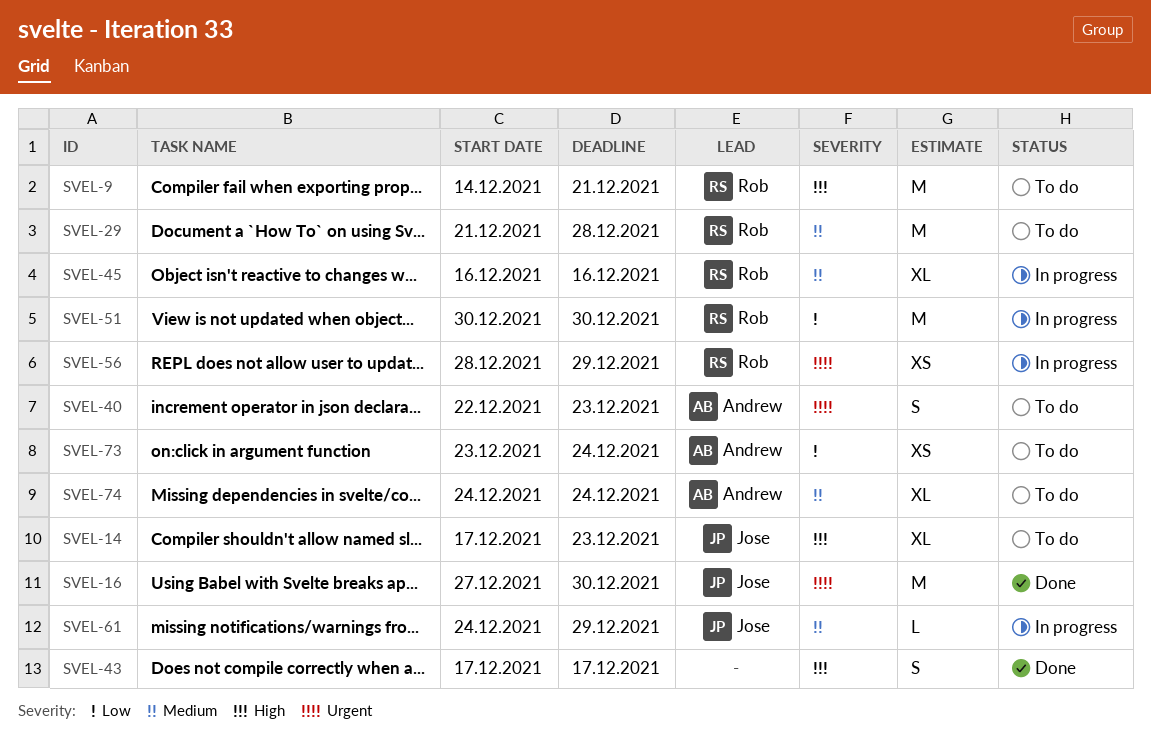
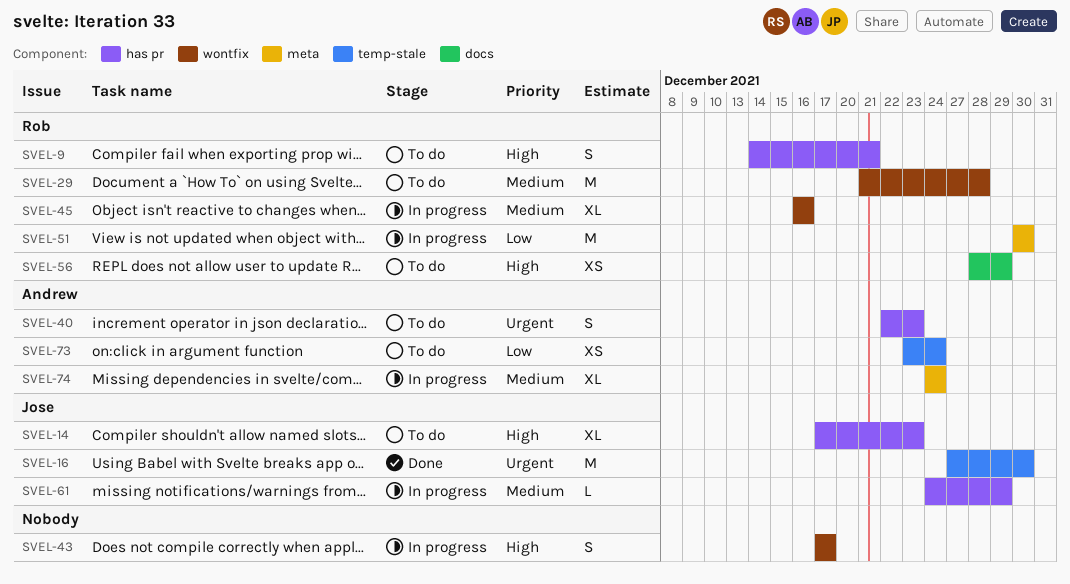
SVEL-9, estimate: M -> S
SVEL-43, status: Done -> In progress
SVEL-56, status: In progress -> To do
SVEL-56, priority: Urgent -> High
SVEL-74, status: To do -> In progress

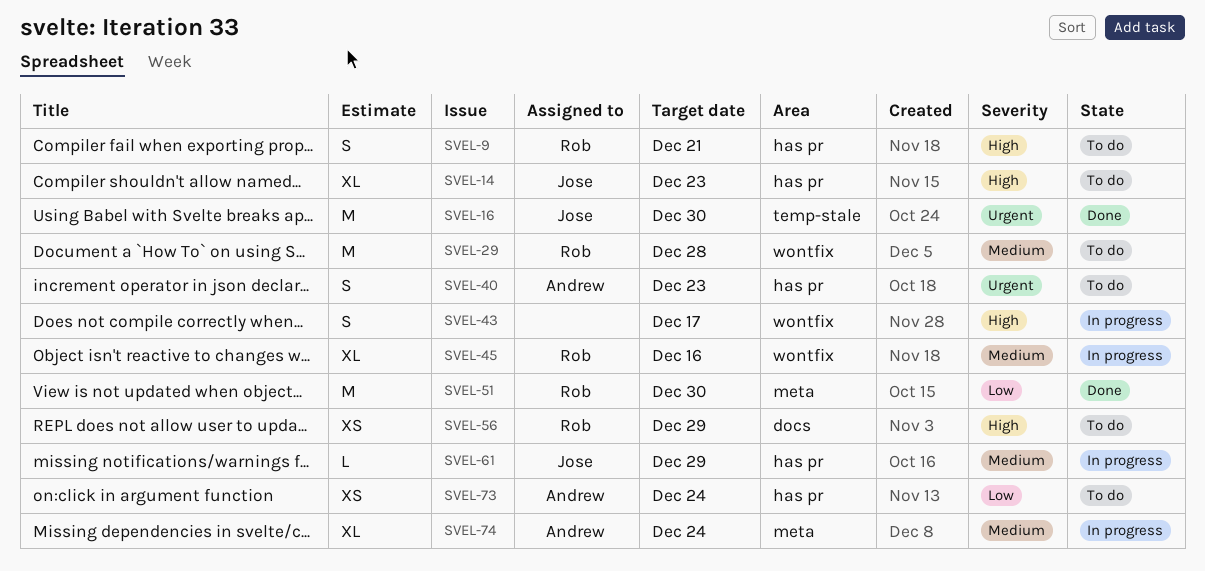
SVEL-51, status: In progress -> Done
SVEL-73, label: temp-stale -> has pr

